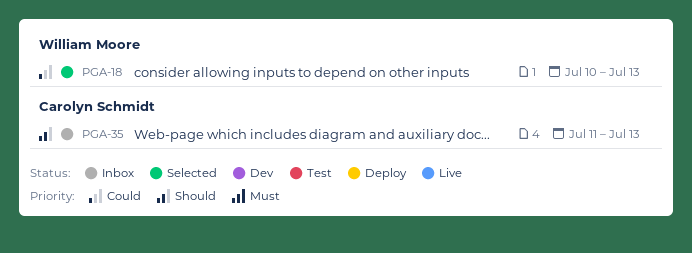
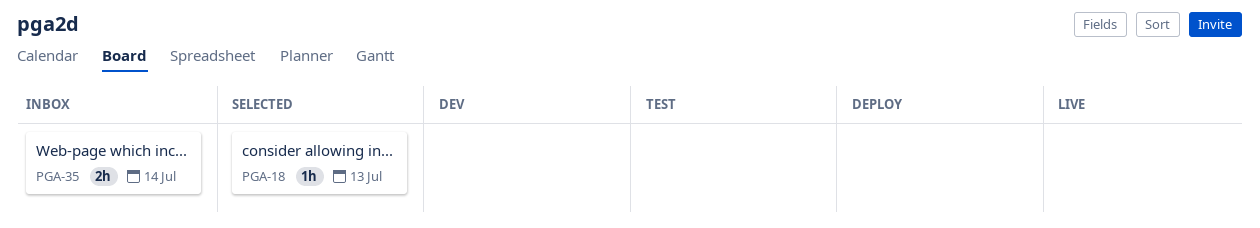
PGA-35, due: Jul 13 -> Jul 14

